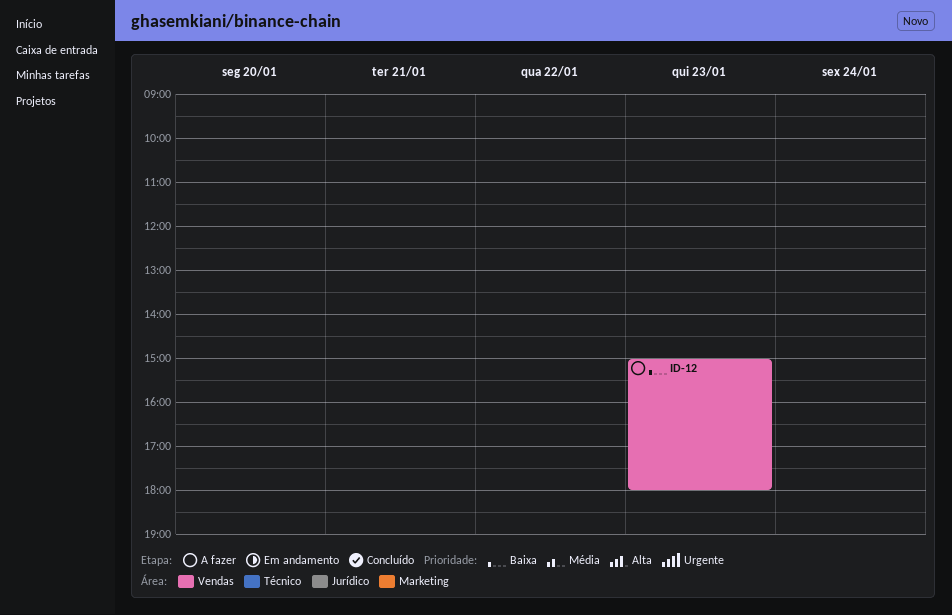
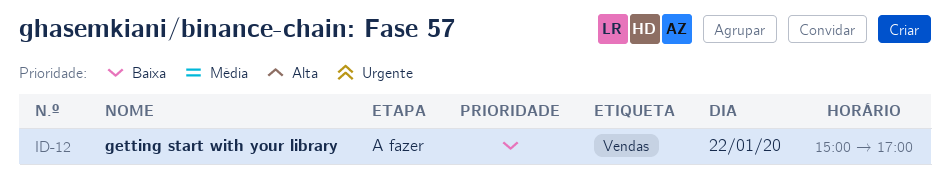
ID-12, day: Jan 23 -> Jan 22
ID-12, ends: 18:00 -> 17:00

